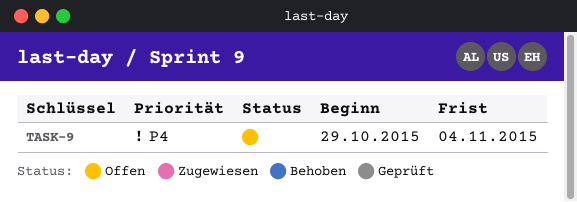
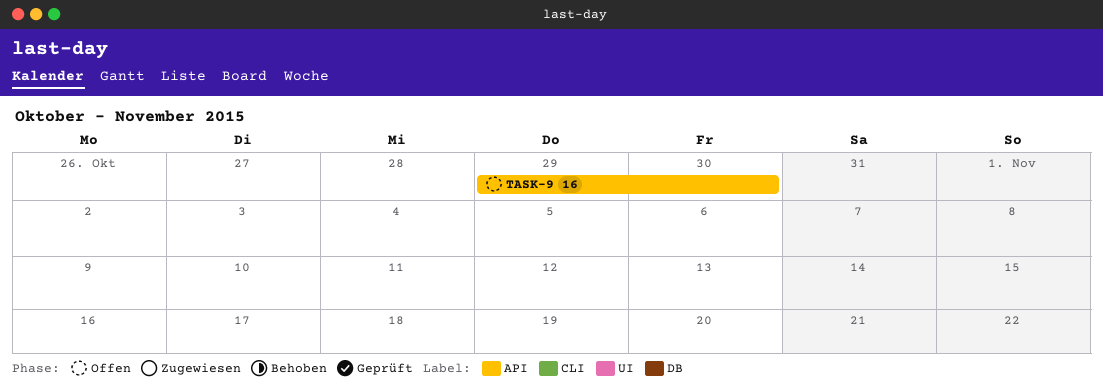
TASK-9, due: Nov 4 -> Oct 30

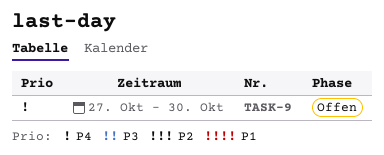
TASK-9, start: Oct 29 -> Oct 27

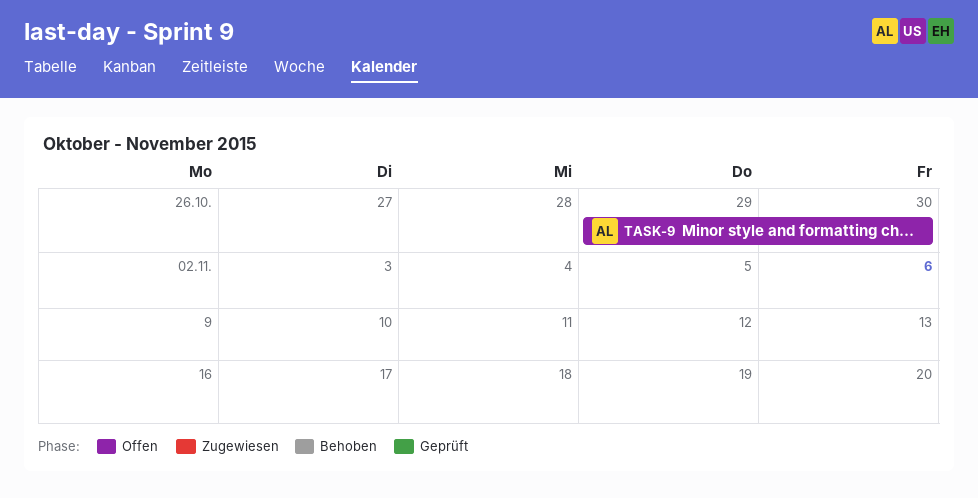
TASK-9, start: Oct 27 -> Oct 29

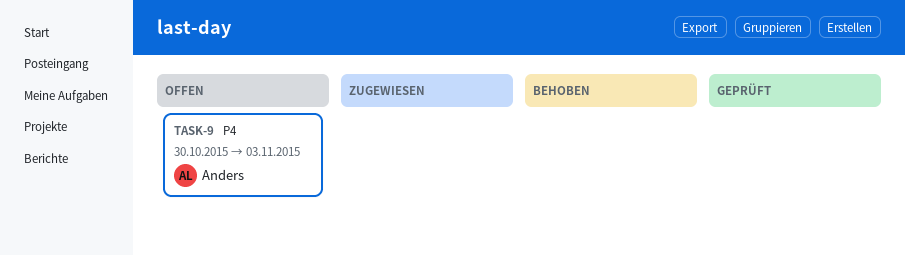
TASK-9, start: Oct 29 -> Oct 30
TASK-9, due: Oct 30 -> Nov 3

